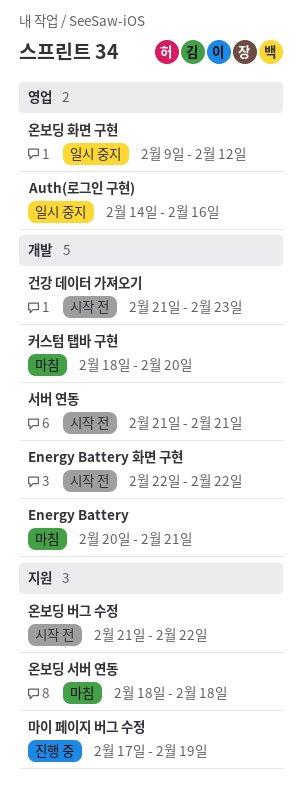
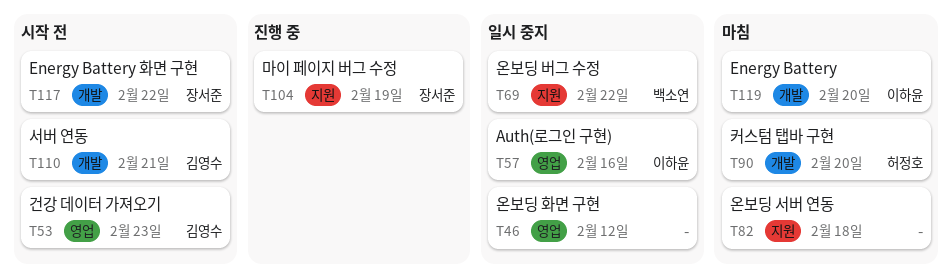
Energy Battery, due: Feb 21 -> Feb 20
건강 데이터 가져오기, label: 개발 -> 영업
온보딩 버그 수정, status: 시작 전 -> 일시 중지

